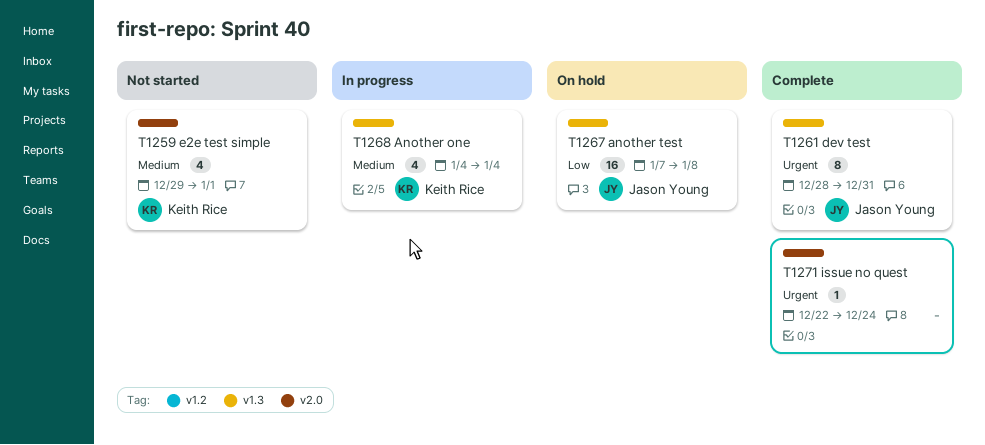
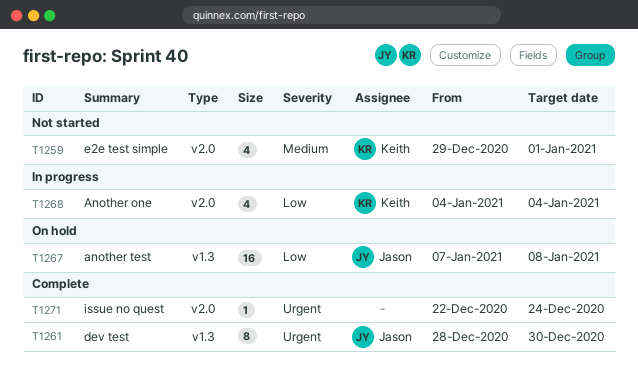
T1261, due: Dec 31 -> Dec 30
T1268, priority: Medium -> Low
T1268, label: v1.3 -> v2.0

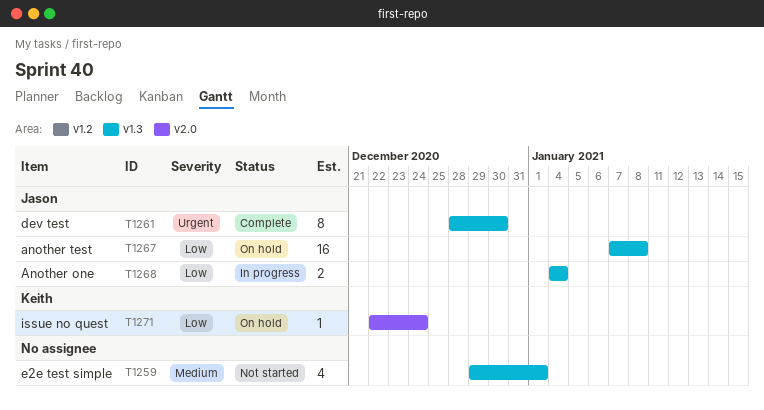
T1259, owner: Keith -> none
T1259, label: v2.0 -> v1.3
T1268, owner: Keith -> Jason
T1268, label: v2.0 -> v1.3
T1268, estimate: 4 -> 2
T1271, status: Complete -> On hold
T1271, owner: none -> Keith
T1271, priority: Urgent -> Low

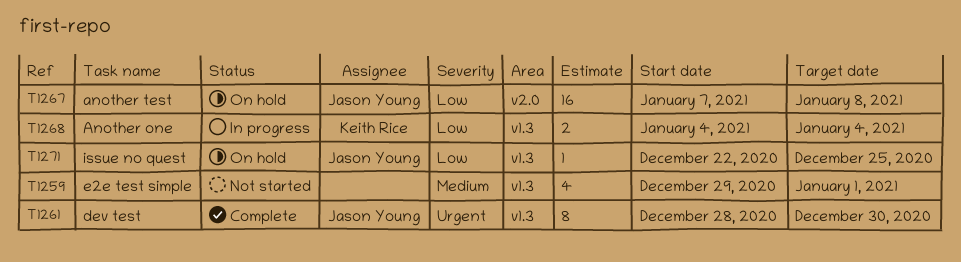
T1267, label: v1.3 -> v2.0
T1268, owner: Jason Young -> Keith Rice
T1271, owner: Keith Rice -> Jason Young
T1271, label: v2.0 -> v1.3
T1271, due: Dec 24 -> Dec 25

